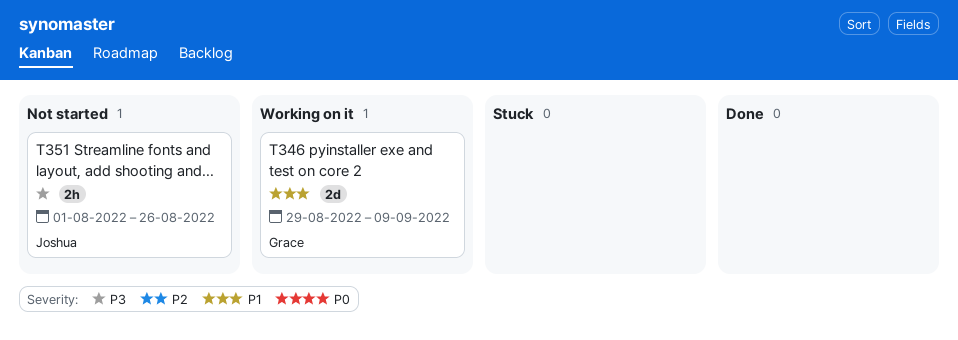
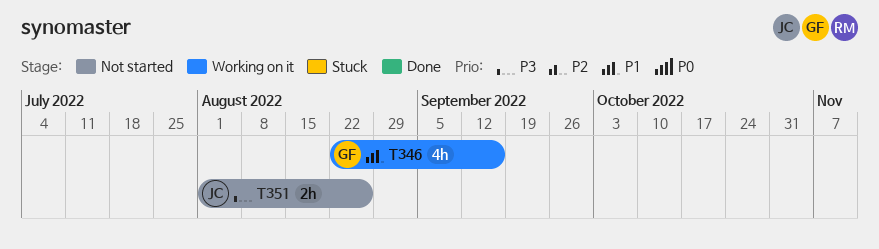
T346, estimate: 2d -> 4h
T346, start: Aug 29 -> Aug 22
T346, due: Sep 9 -> Sep 16

